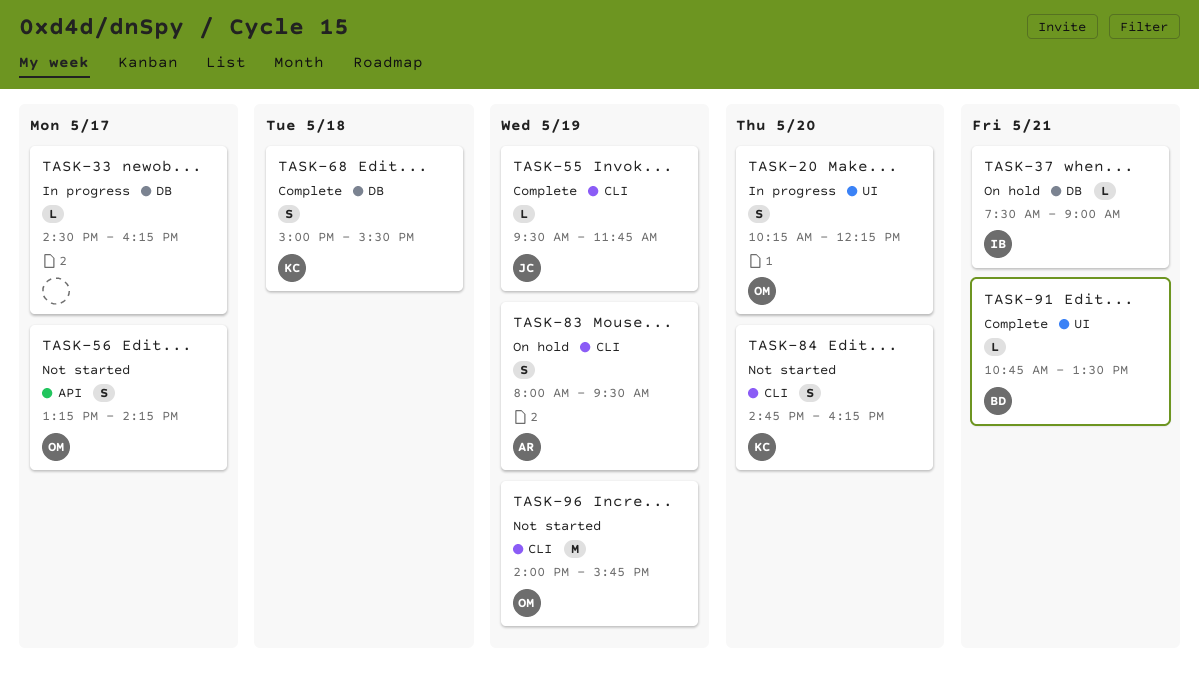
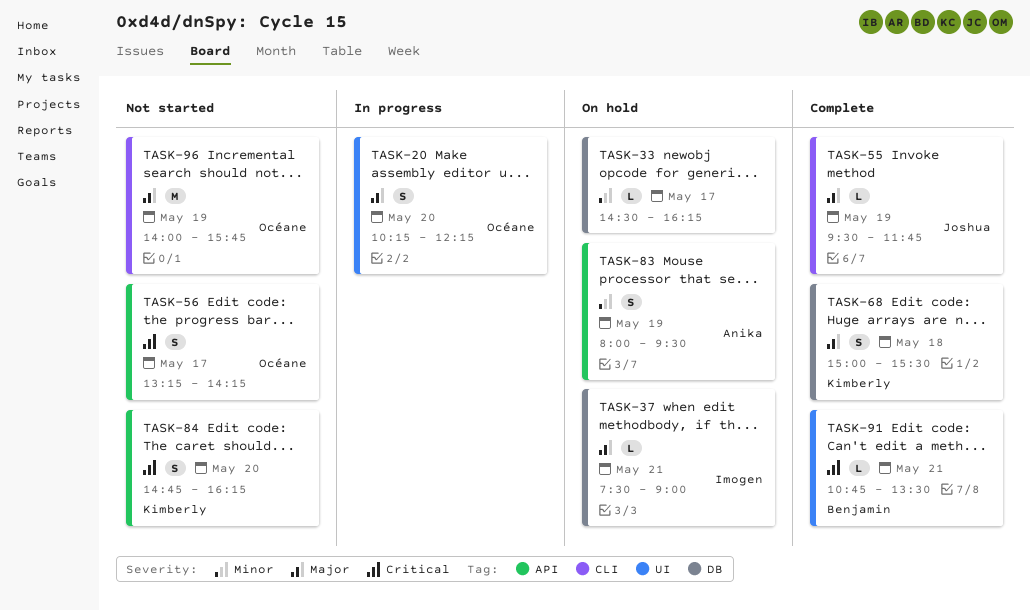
TASK-33, status: In progress -> On hold
TASK-83, label: CLI -> API
TASK-84, label: CLI -> API

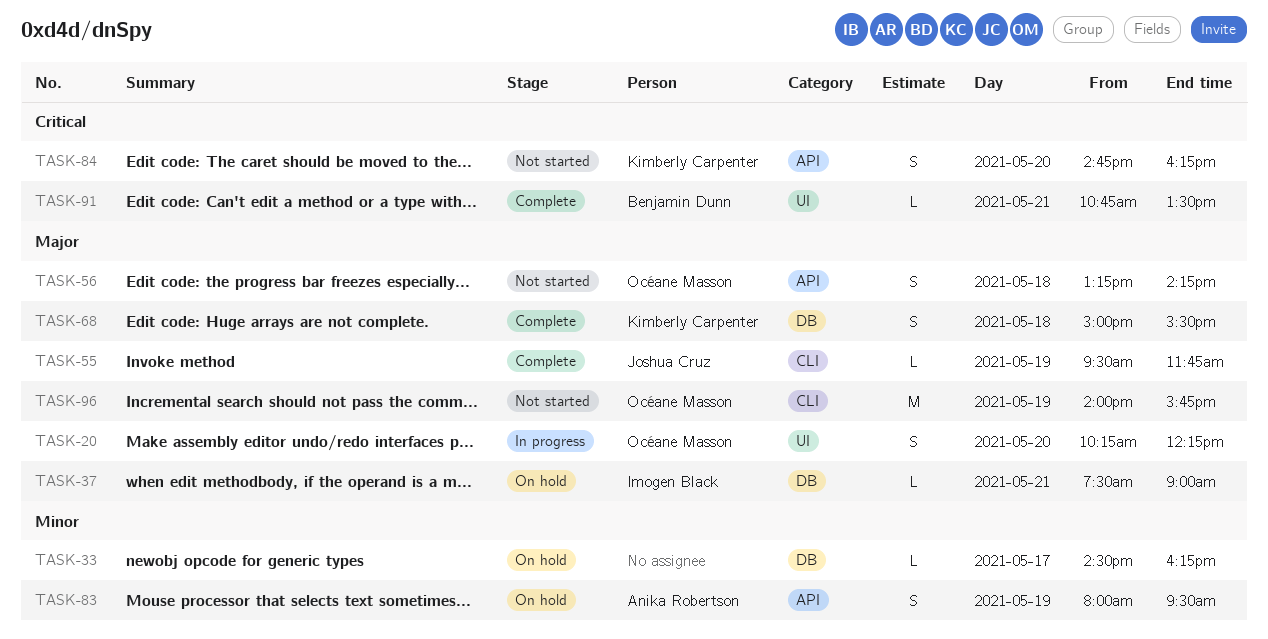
TASK-56, priority: Critical -> Major
TASK-56, day: May 17 -> May 18

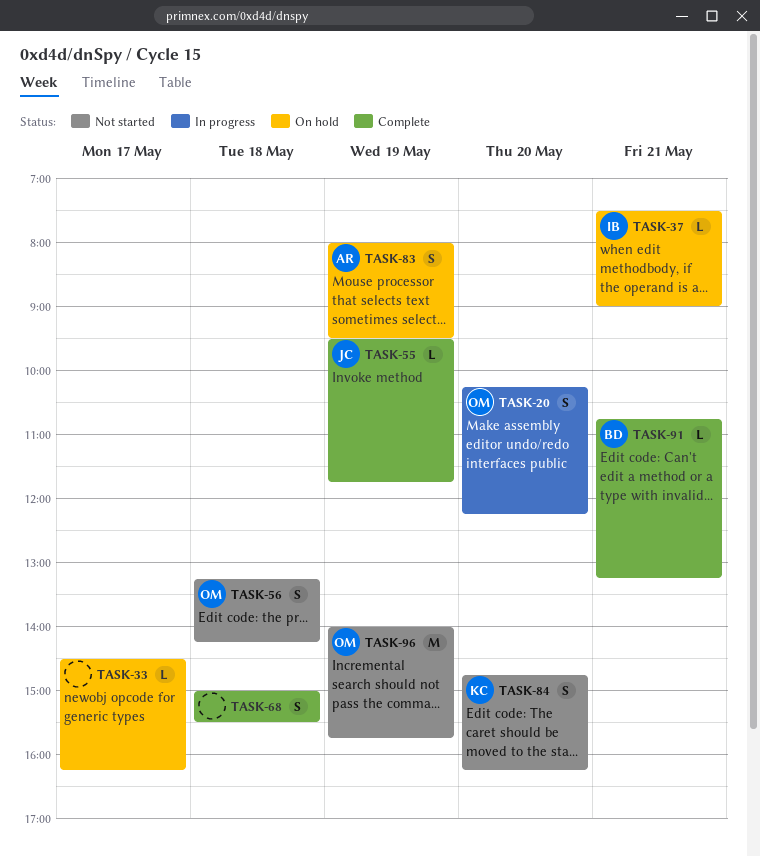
TASK-68, owner: Kimberly Carpenter -> none
TASK-91, ends: 13:30 -> 13:15

